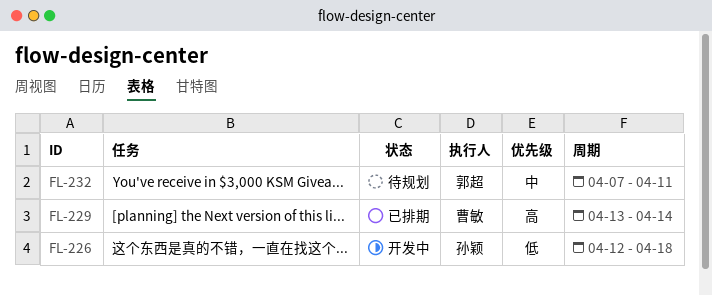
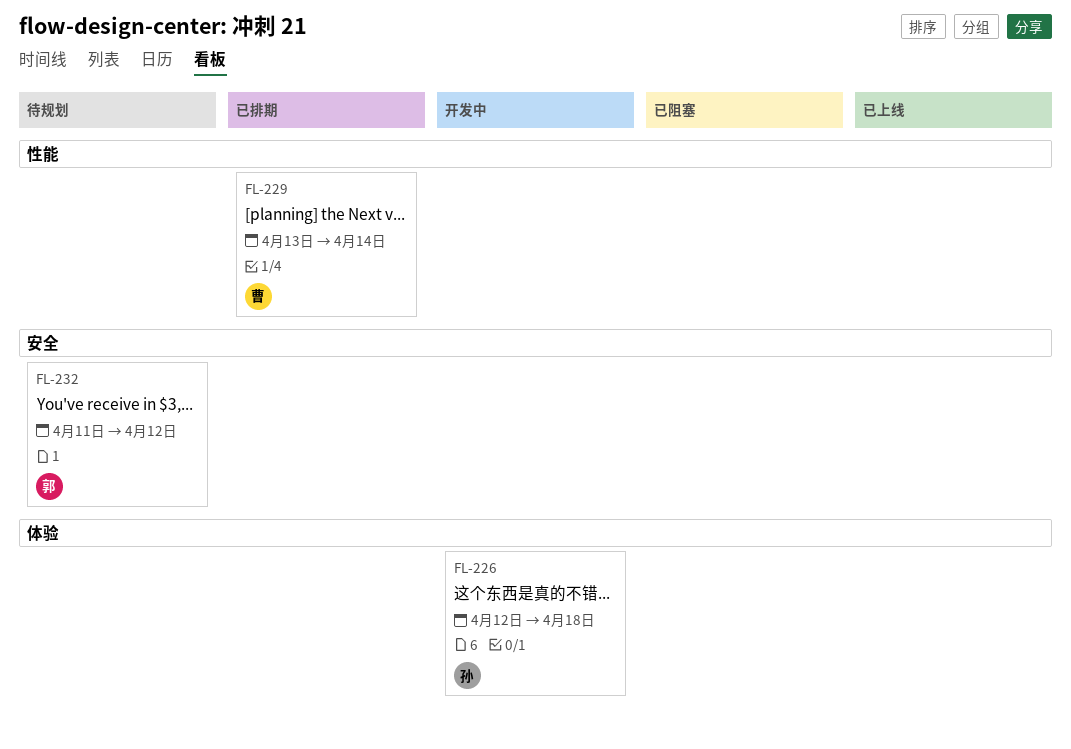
FL-232, start: Apr 7 -> Apr 11
FL-232, due: Apr 11 -> Apr 12

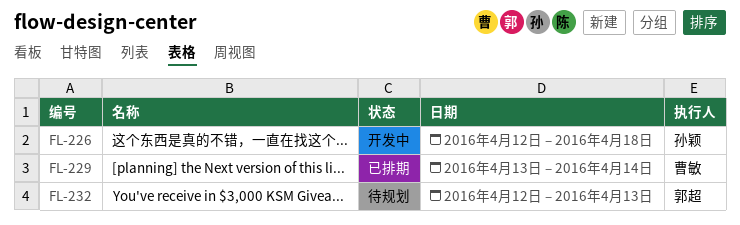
FL-232, start: Apr 11 -> Apr 12
FL-232, due: Apr 12 -> Apr 13

